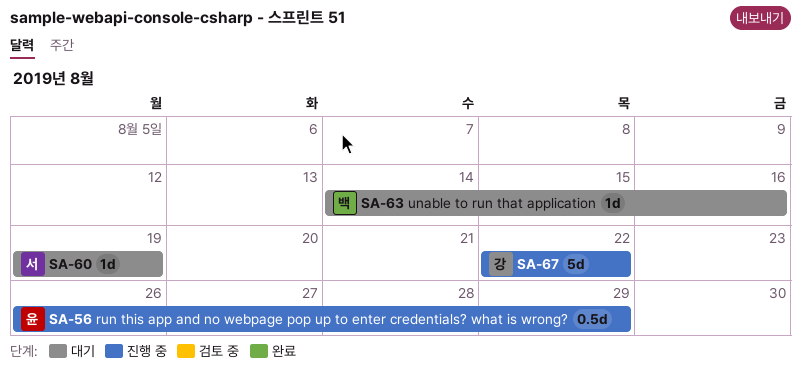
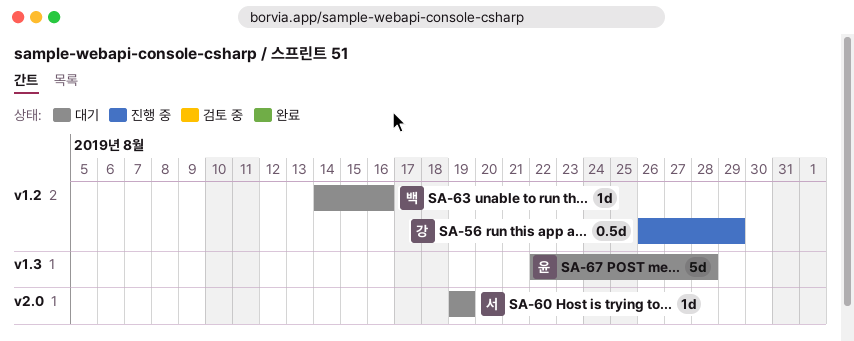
SA-56, owner: 윤 -> 강
SA-67, status: 진행 중 -> 대기
SA-67, owner: 강 -> 윤
SA-67, due: Aug 22 -> Aug 28

